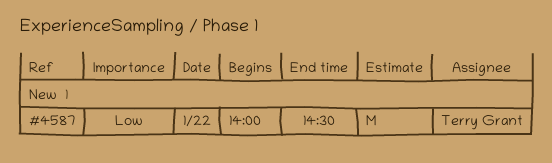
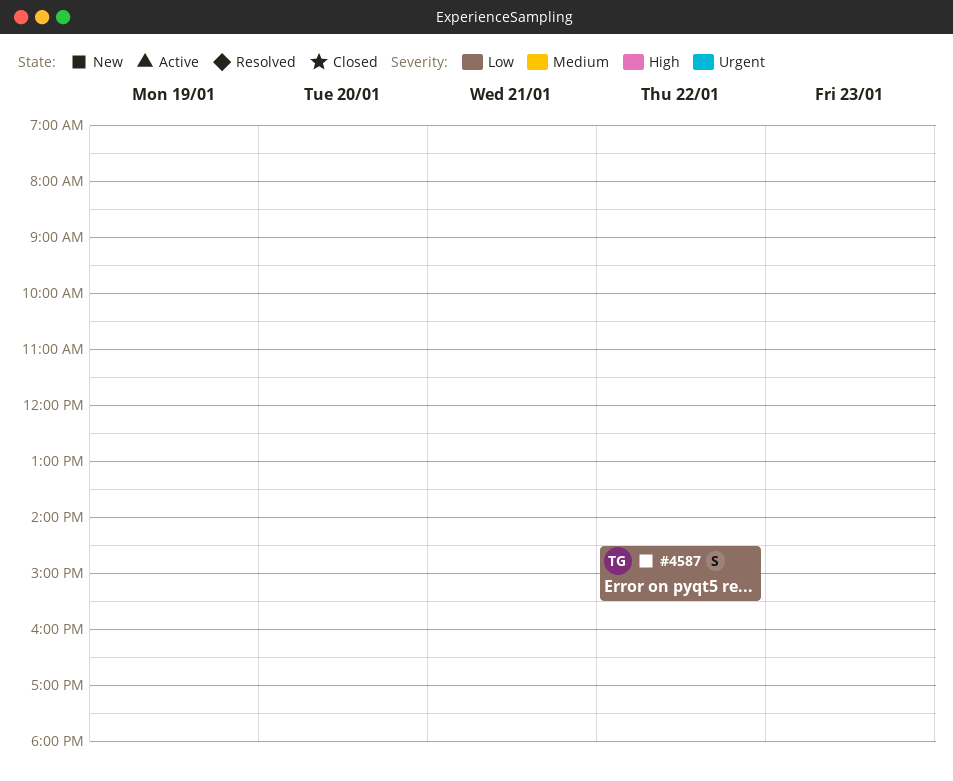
#4587, estimate: M -> S
#4587, begins: 14:00 -> 14:30
#4587, ends: 14:30 -> 15:30

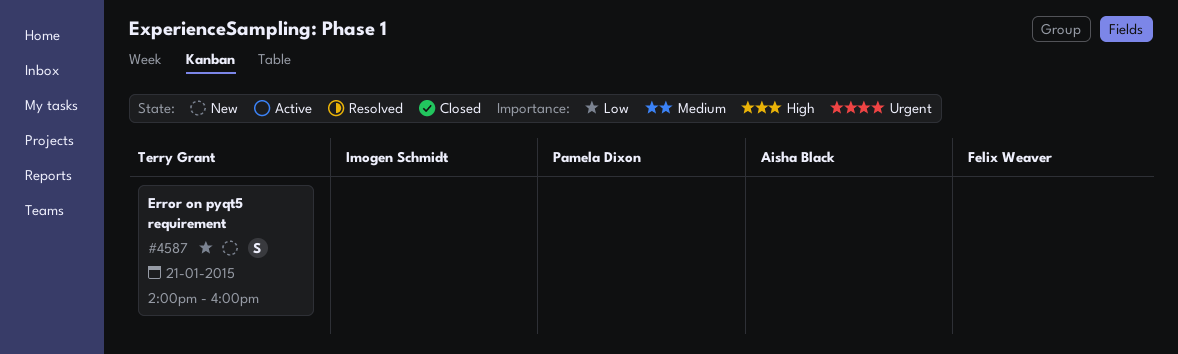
#4587, day: Jan 22 -> Jan 21
#4587, begins: 14:30 -> 14:00
#4587, ends: 15:30 -> 16:00

